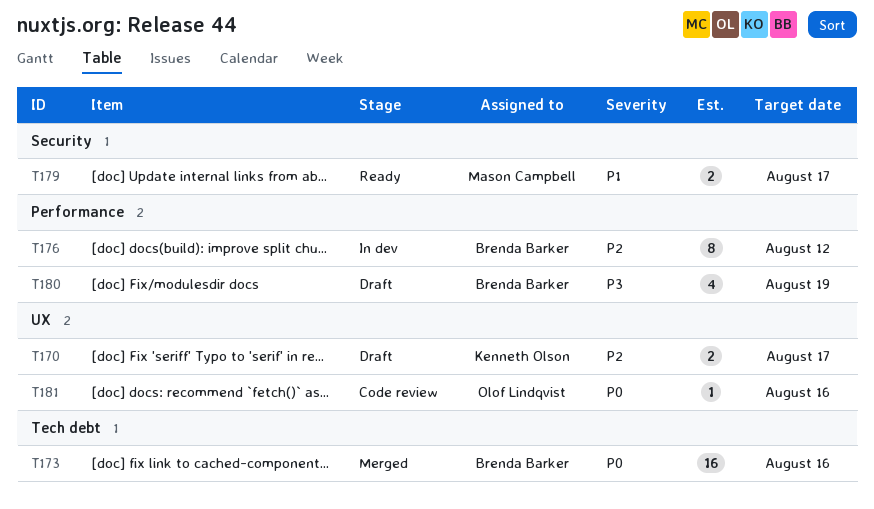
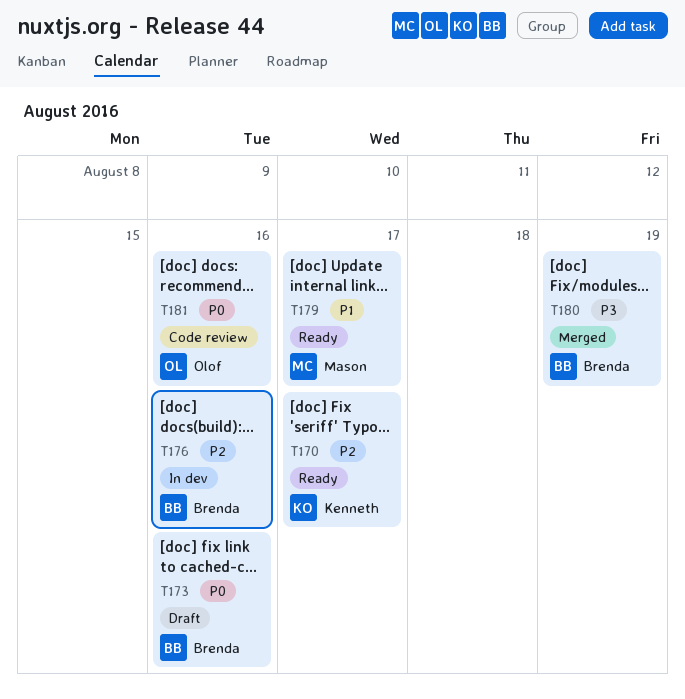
T170, status: Draft -> Ready
T173, status: Merged -> Draft
T176, due: Aug 12 -> Aug 16
T180, status: Draft -> Merged

